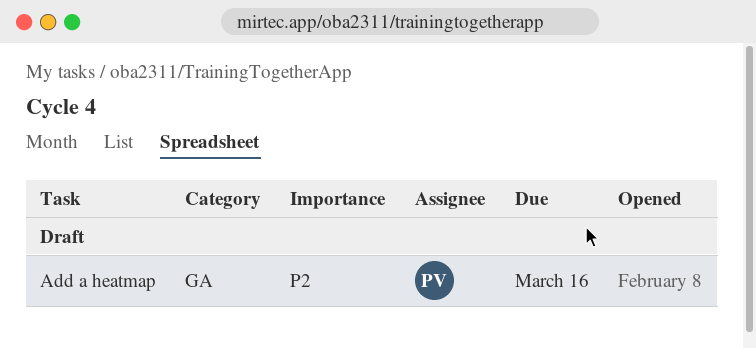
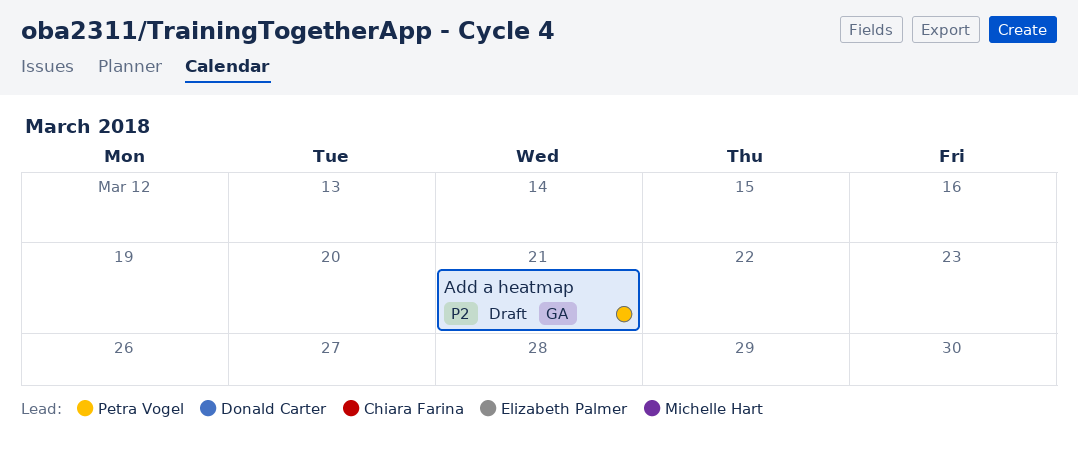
Add a heatmap, due: Mar 16 -> Mar 21

